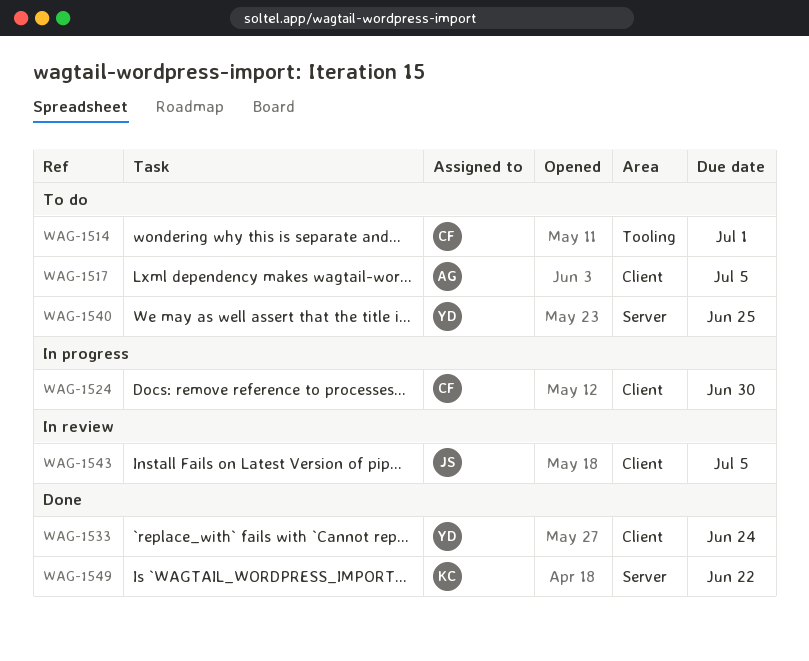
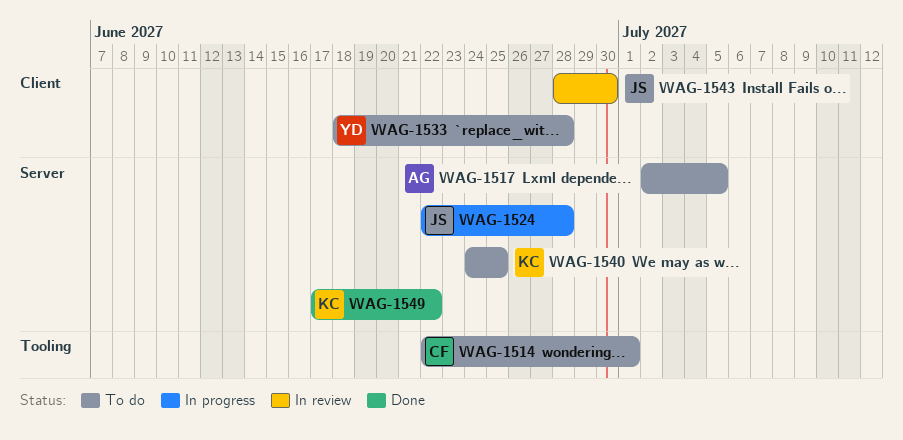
WAG-1517, label: Client -> Server
WAG-1524, owner: CF -> JS
WAG-1524, label: Client -> Server
WAG-1524, due: Jun 30 -> Jun 28
WAG-1533, status: Done -> To do
WAG-1533, due: Jun 24 -> Jun 28
WAG-1540, owner: YD -> KC
WAG-1543, due: Jul 5 -> Jun 30

